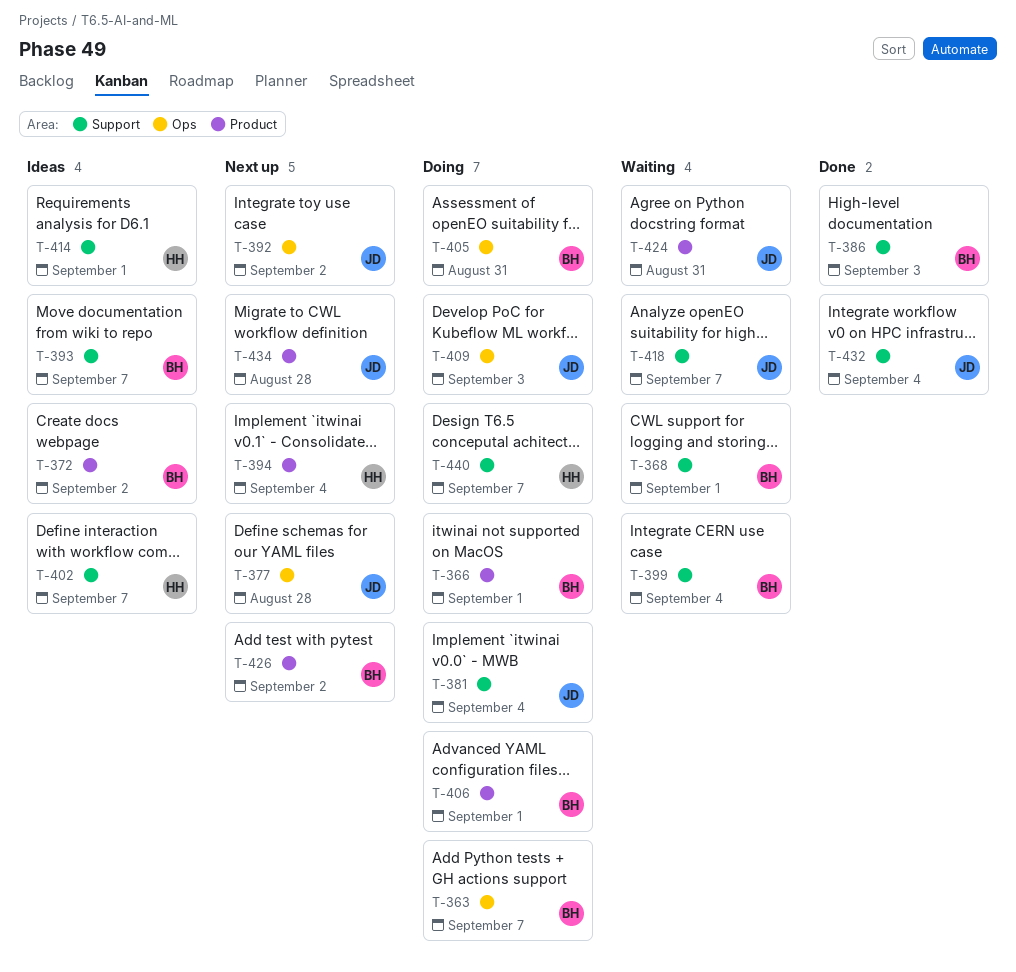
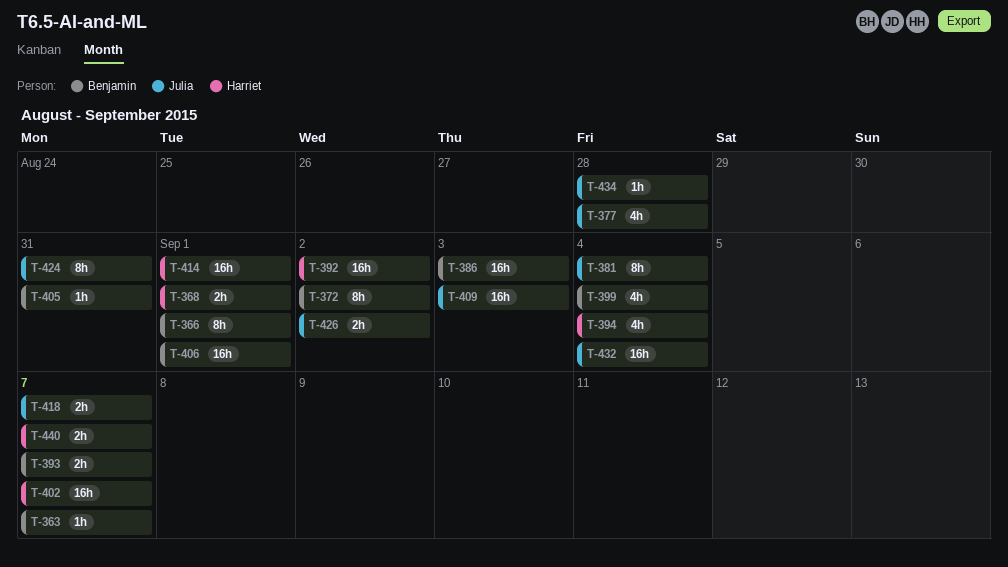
T-368, owner: Benjamin -> Harriet
T-392, owner: Julia -> Harriet
T-426, owner: Benjamin -> Julia

